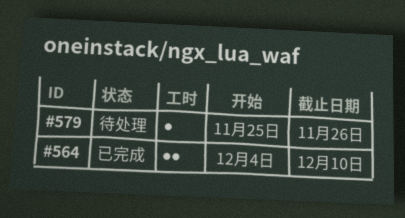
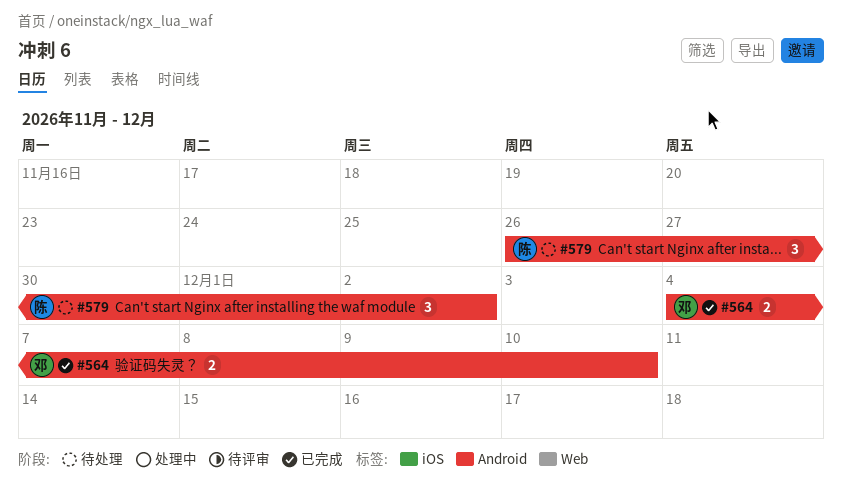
#579, estimate: 1 -> 3
#579, start: Nov 25 -> Nov 26
#579, due: Nov 26 -> Dec 2

